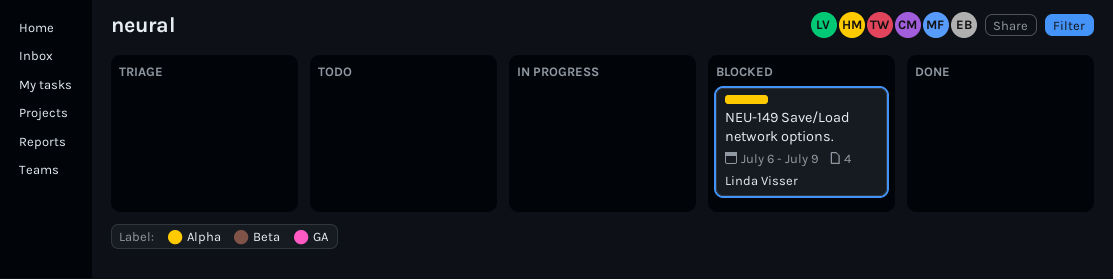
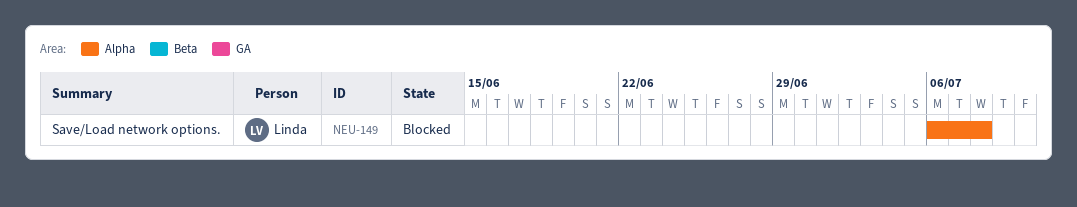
NEU-149, due: Jul 9 -> Jul 8

